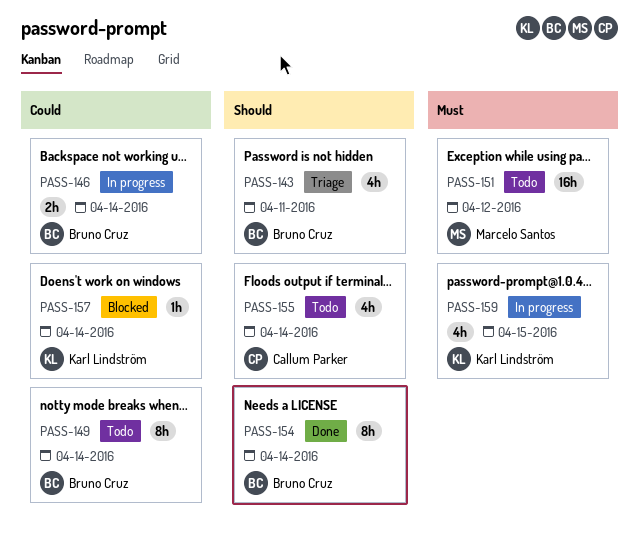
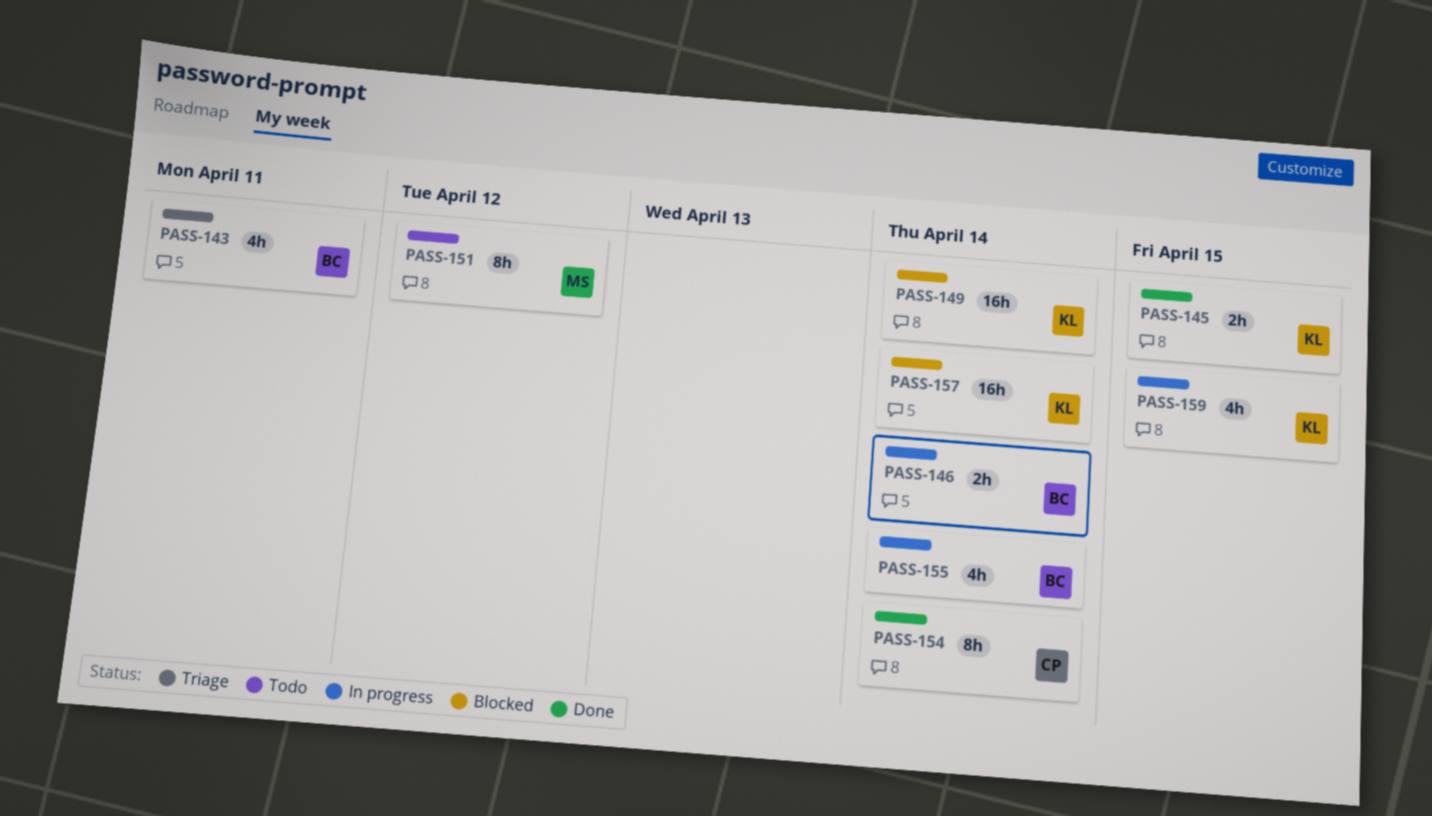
PASS-145: none -> present
PASS-149, status: Todo -> Blocked
PASS-149, owner: Bruno Cruz -> Karl Lindström
PASS-149, estimate: 8h -> 16h
PASS-151, estimate: 16h -> 8h
PASS-154, owner: Bruno Cruz -> Callum Parker
PASS-155, status: Todo -> In progress
PASS-155, owner: Callum Parker -> Bruno Cruz
PASS-157, estimate: 1h -> 16h

